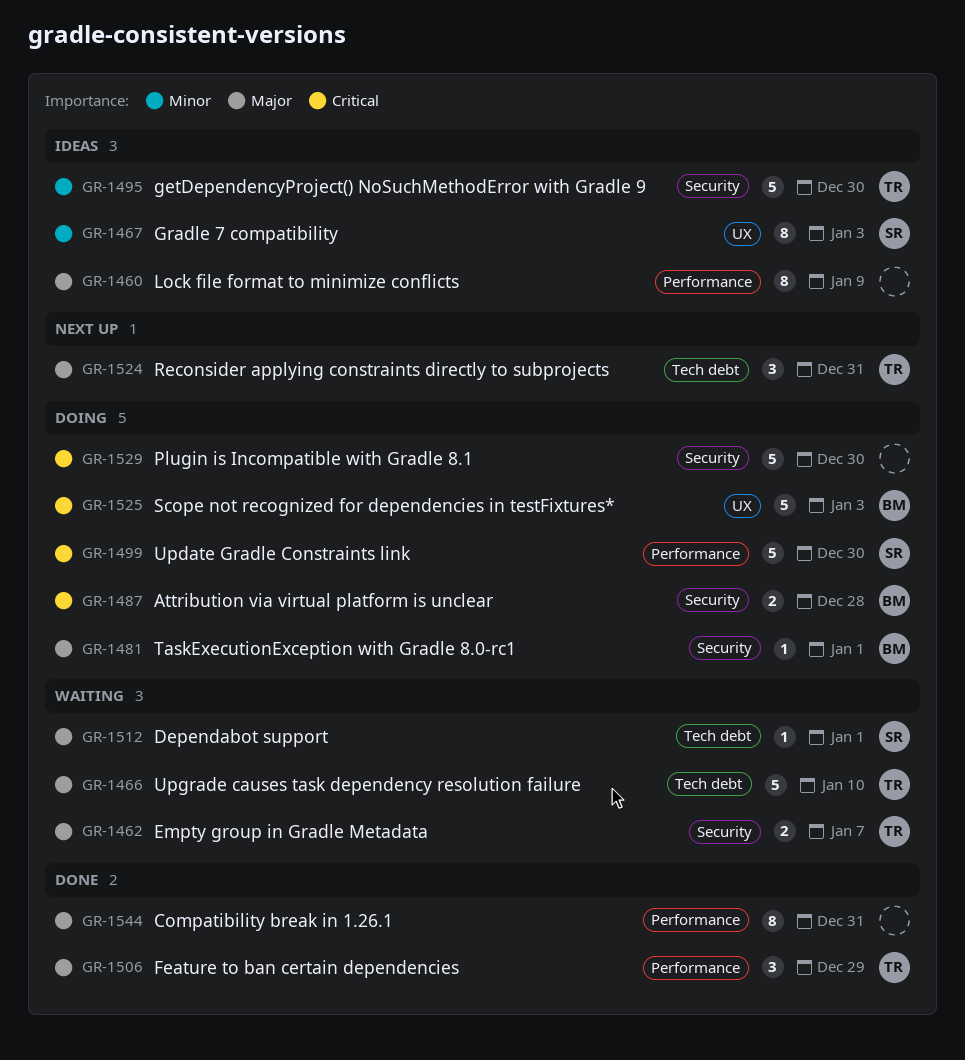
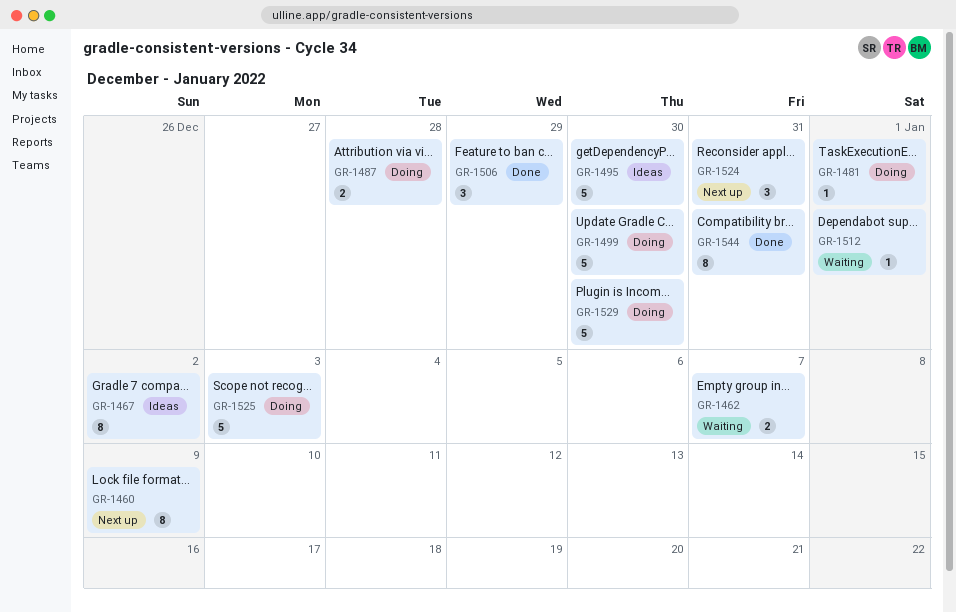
GR-1460, status: Ideas -> Next up
GR-1466: present -> none
GR-1467, due: Jan 3 -> Jan 2

